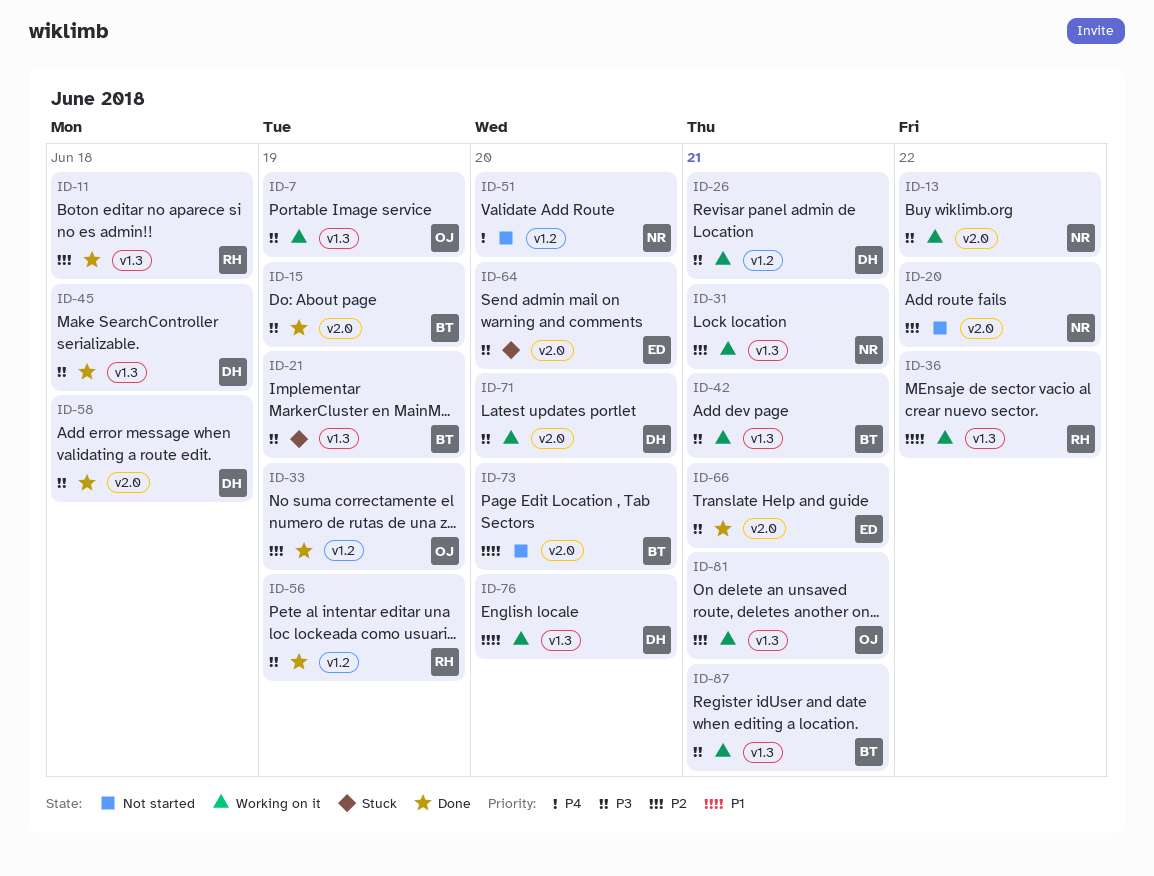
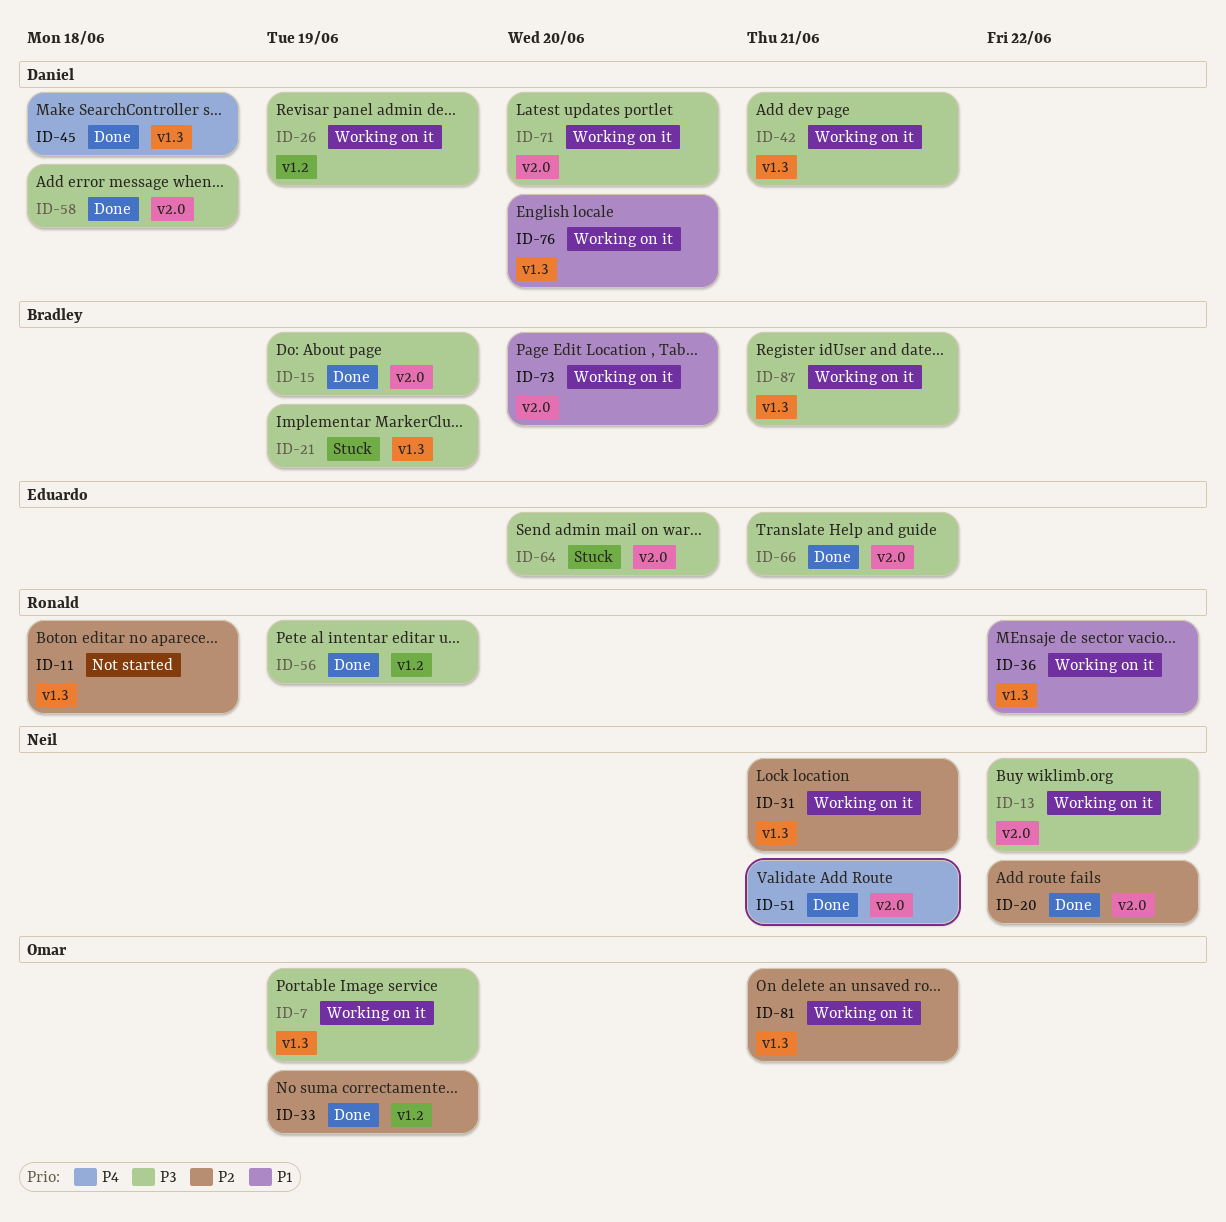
ID-11, status: Done -> Not started
ID-20, status: Not started -> Done
ID-26, due: Jun 21 -> Jun 19
ID-42, owner: Bradley -> Daniel
ID-45, priority: P3 -> P4
ID-51, status: Not started -> Done
ID-51, label: v1.2 -> v2.0
ID-51, due: Jun 20 -> Jun 21
ID-73, status: Not started -> Working on it

